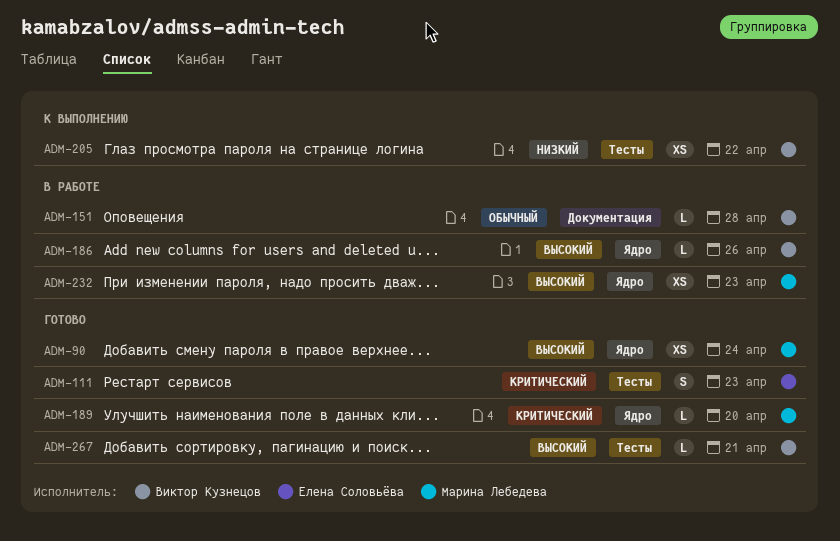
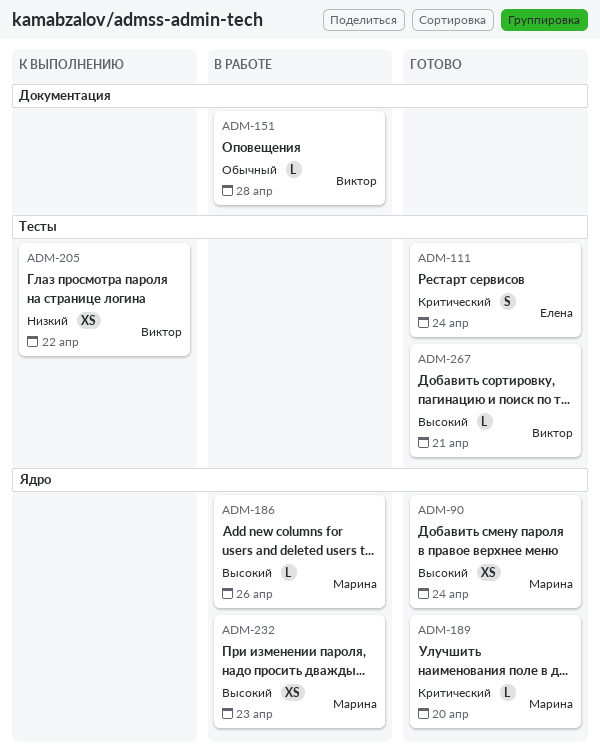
ADM-111, due: Apr 23 -> Apr 24
ADM-186, owner: Виктор Кузнецов -> Марина Лебедева

